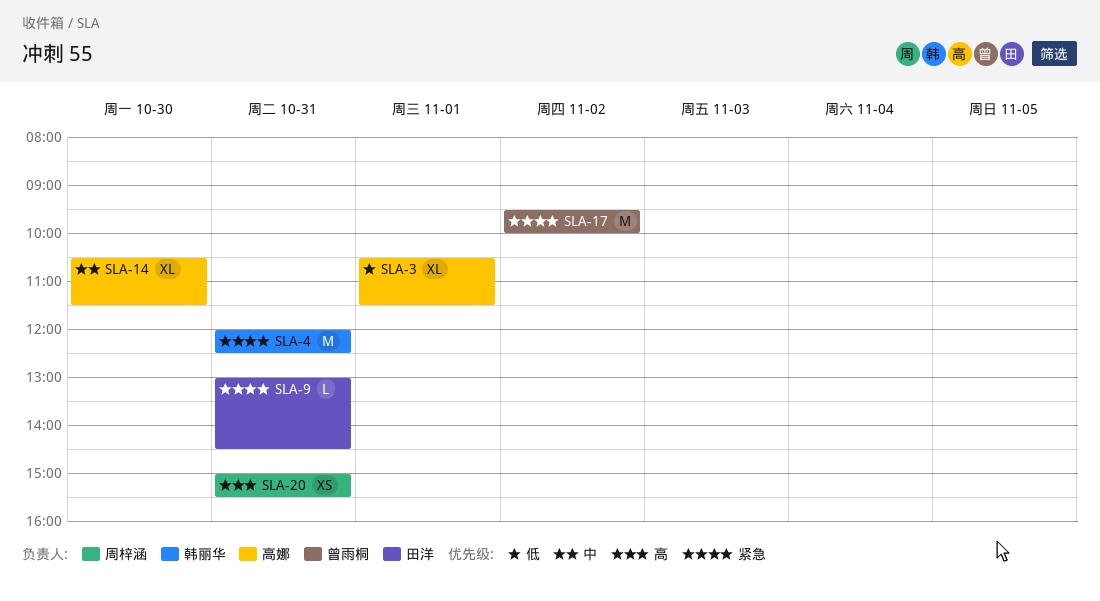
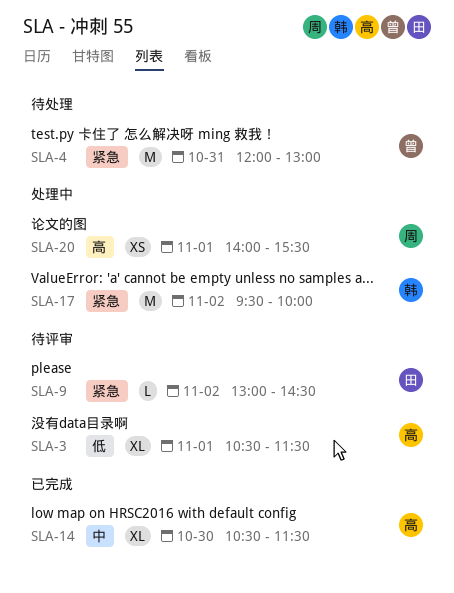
SLA-4, owner: 韩丽华 -> 曾雨桐
SLA-4, ends: 12:30 -> 13:00
SLA-9, day: Oct 31 -> Nov 2
SLA-17, owner: 曾雨桐 -> 韩丽华
SLA-20, day: Oct 31 -> Nov 1
SLA-20, begins: 15:00 -> 14:00

